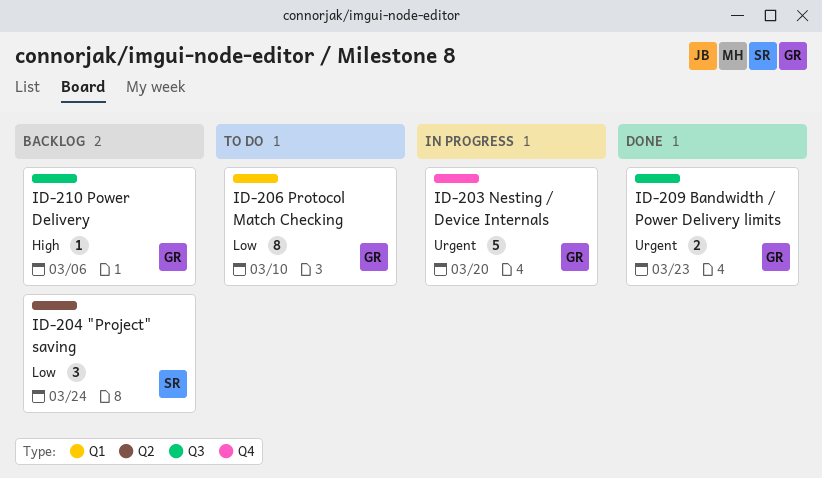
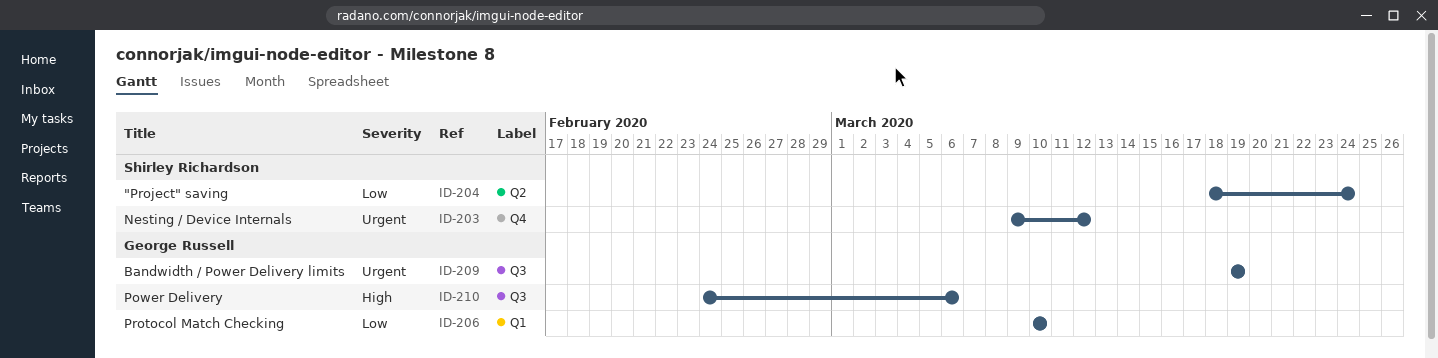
ID-203, owner: George Russell -> Shirley Richardson
ID-203, due: Mar 20 -> Mar 12
ID-209, due: Mar 23 -> Mar 19

